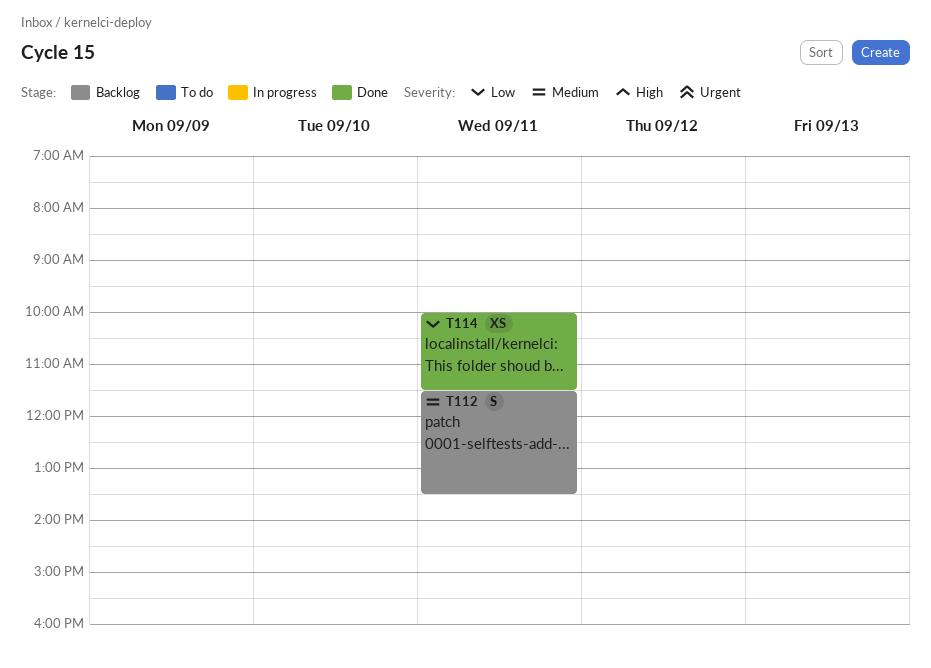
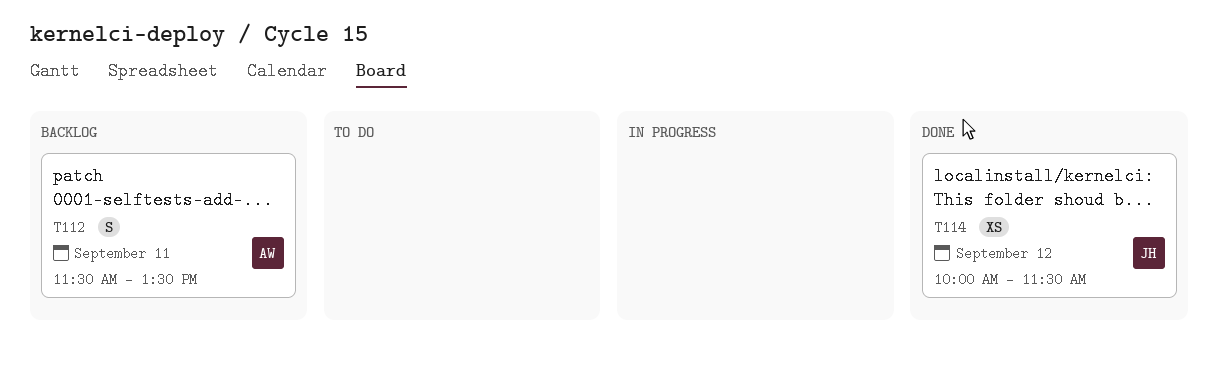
T114, day: Sep 11 -> Sep 12

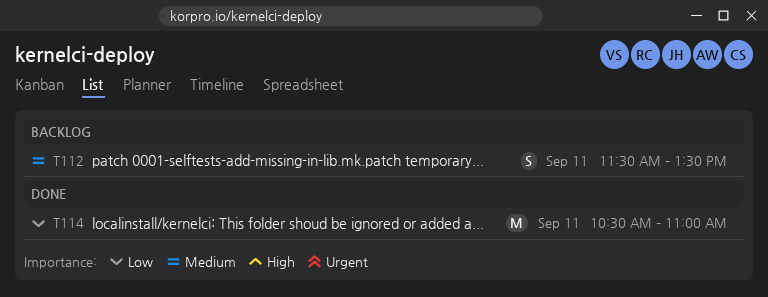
T114, estimate: XS -> M
T114, day: Sep 12 -> Sep 11
T114, begins: 10:00 -> 10:30
T114, ends: 11:30 -> 11:00

